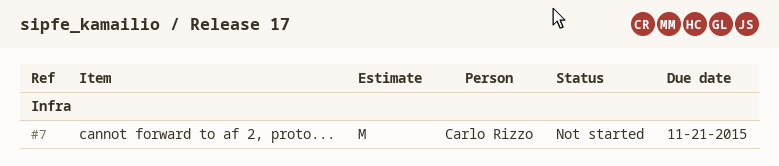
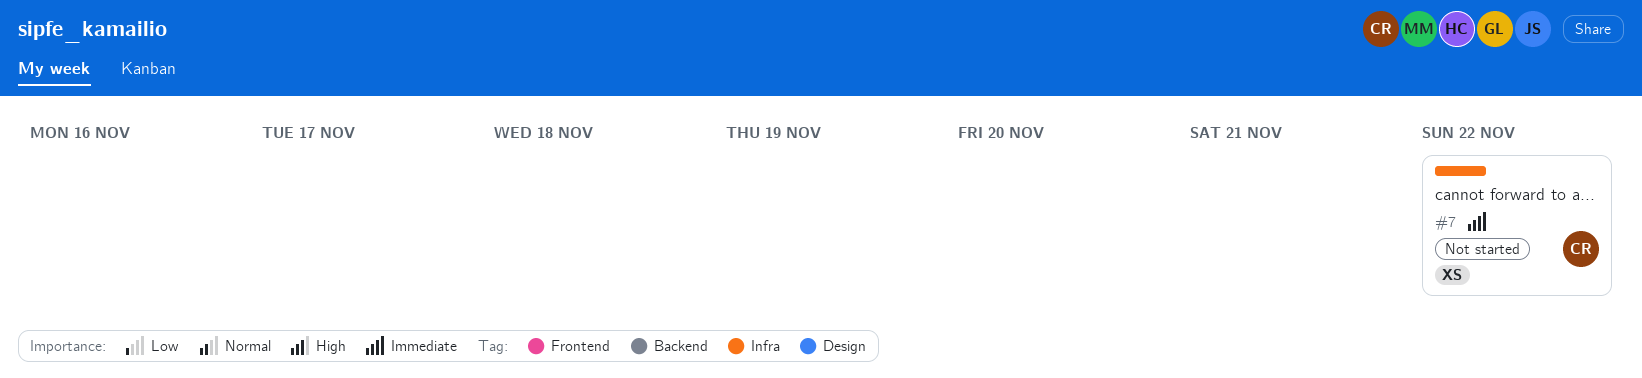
#7, estimate: M -> XS
#7, due: Nov 21 -> Nov 22

